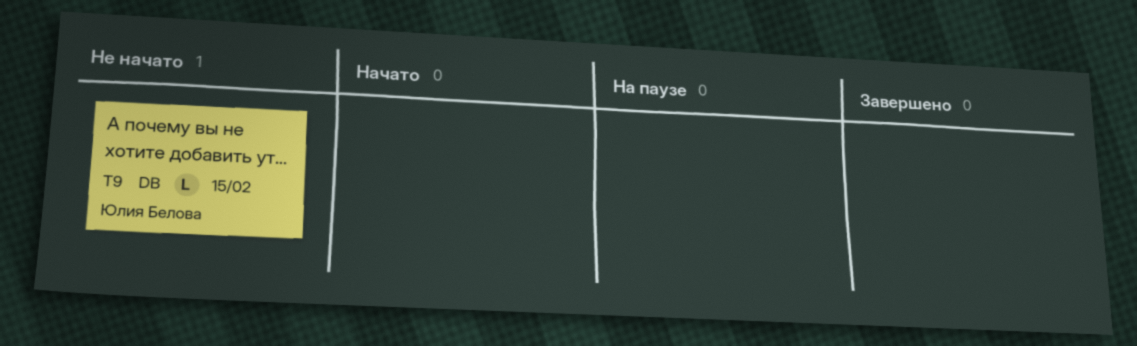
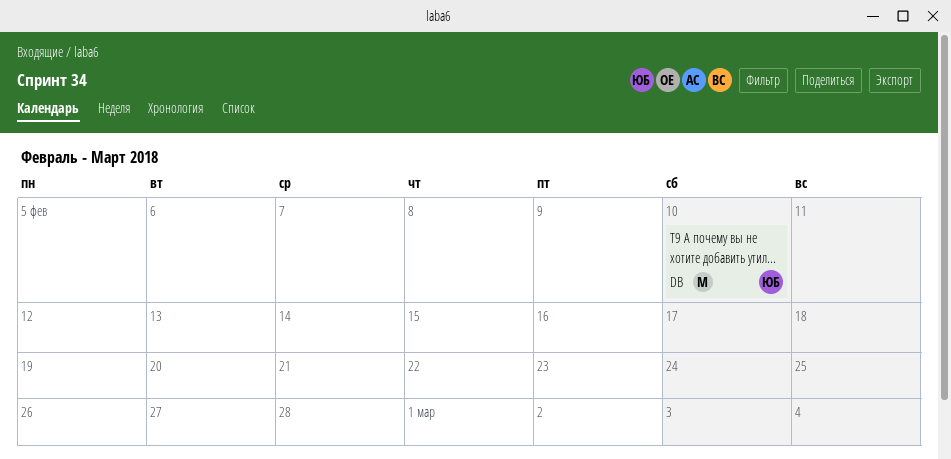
T9, estimate: L -> M
T9, due: Feb 15 -> Feb 10

